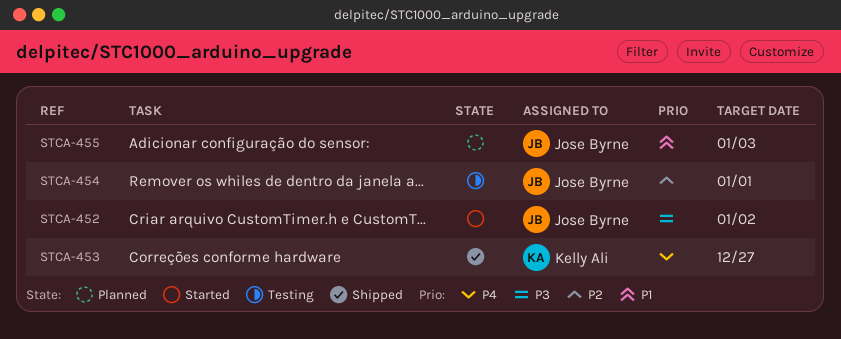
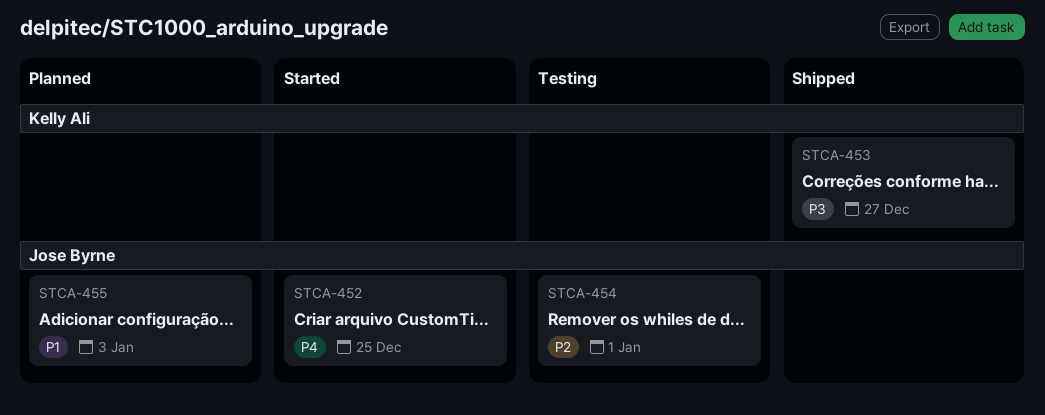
STCA-452, priority: P3 -> P4
STCA-452, due: Jan 2 -> Dec 25
STCA-453, priority: P4 -> P3

